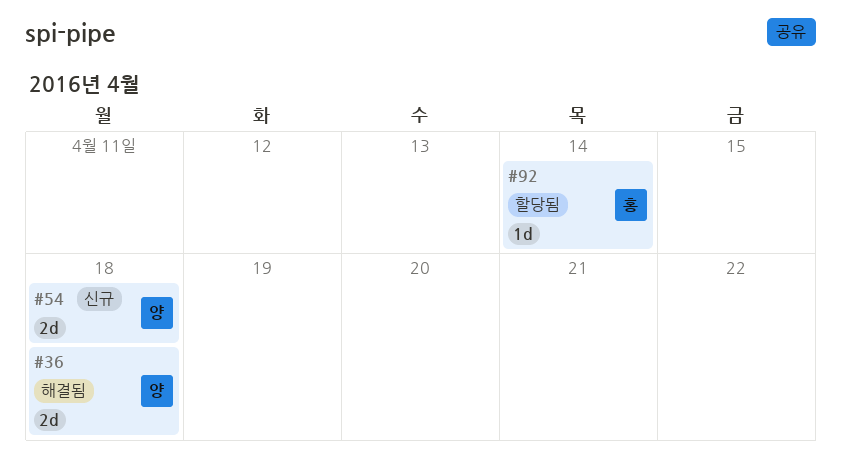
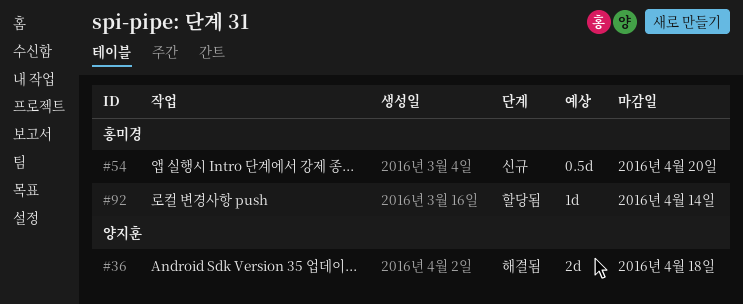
#54, owner: 양지훈 -> 홍미경
#54, estimate: 2d -> 0.5d
#54, due: Apr 18 -> Apr 20

